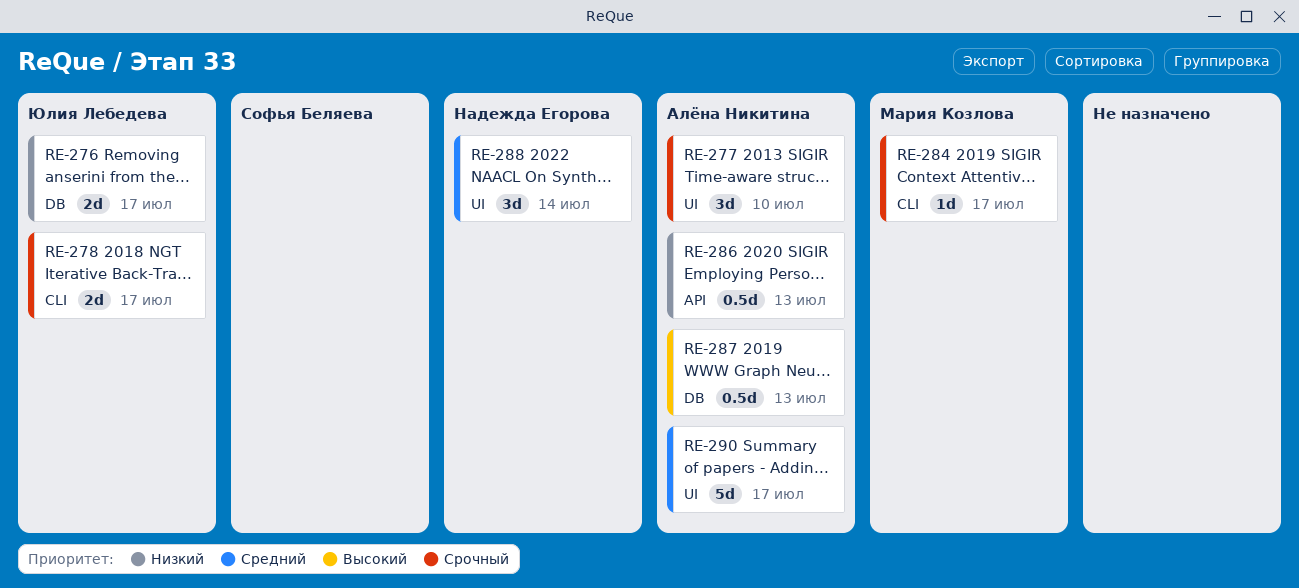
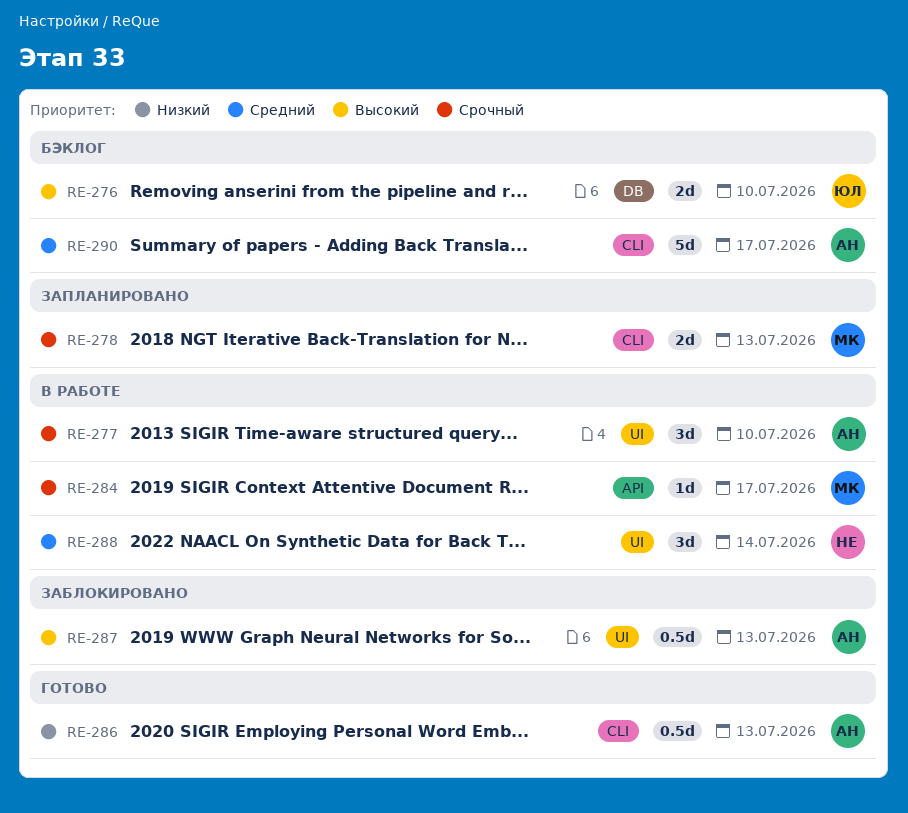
RE-276, priority: Низкий -> Высокий
RE-276, due: Jul 17 -> Jul 10
RE-278, owner: Юлия Лебедева -> Мария Козлова
RE-278, due: Jul 17 -> Jul 13
RE-284, label: CLI -> API
RE-286, label: API -> CLI
RE-287, label: DB -> UI
RE-290, label: UI -> CLI

